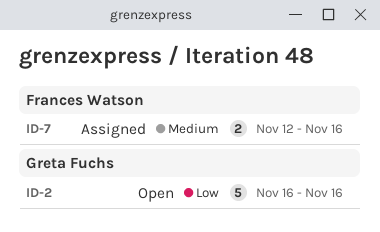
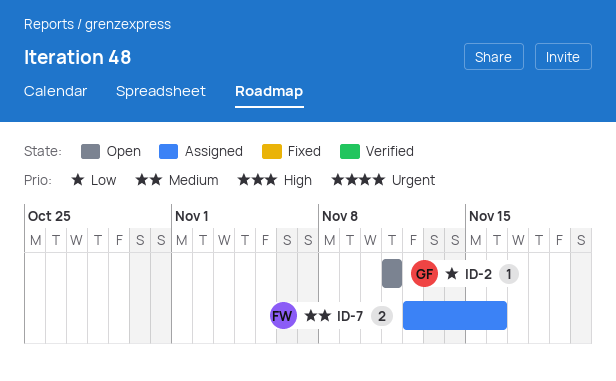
ID-2, estimate: 5 -> 1
ID-2, start: Nov 16 -> Nov 11
ID-2, due: Nov 16 -> Nov 11

